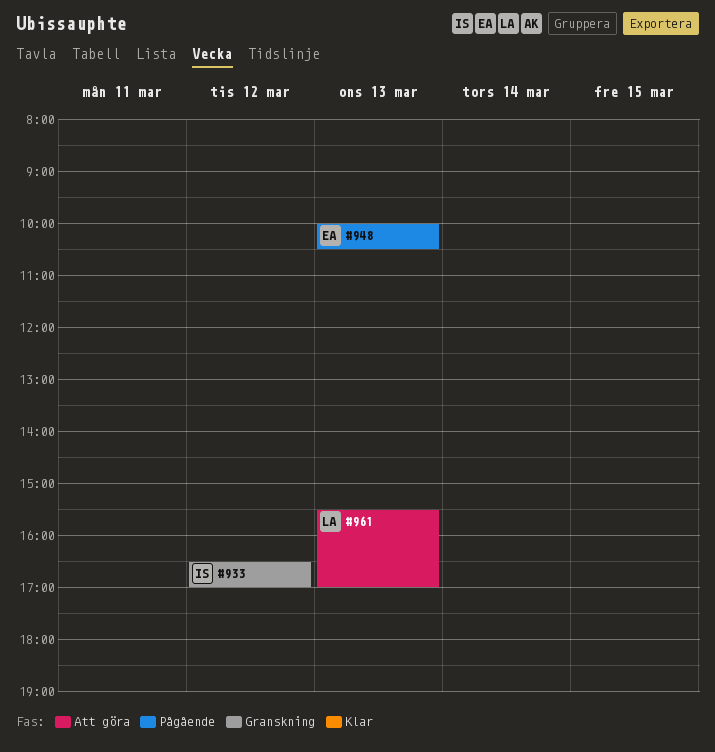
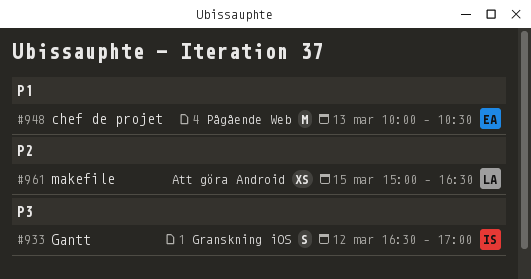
#961, day: Mar 13 -> Mar 15
#961, begins: 15:30 -> 15:00
#961, ends: 17:00 -> 16:30

